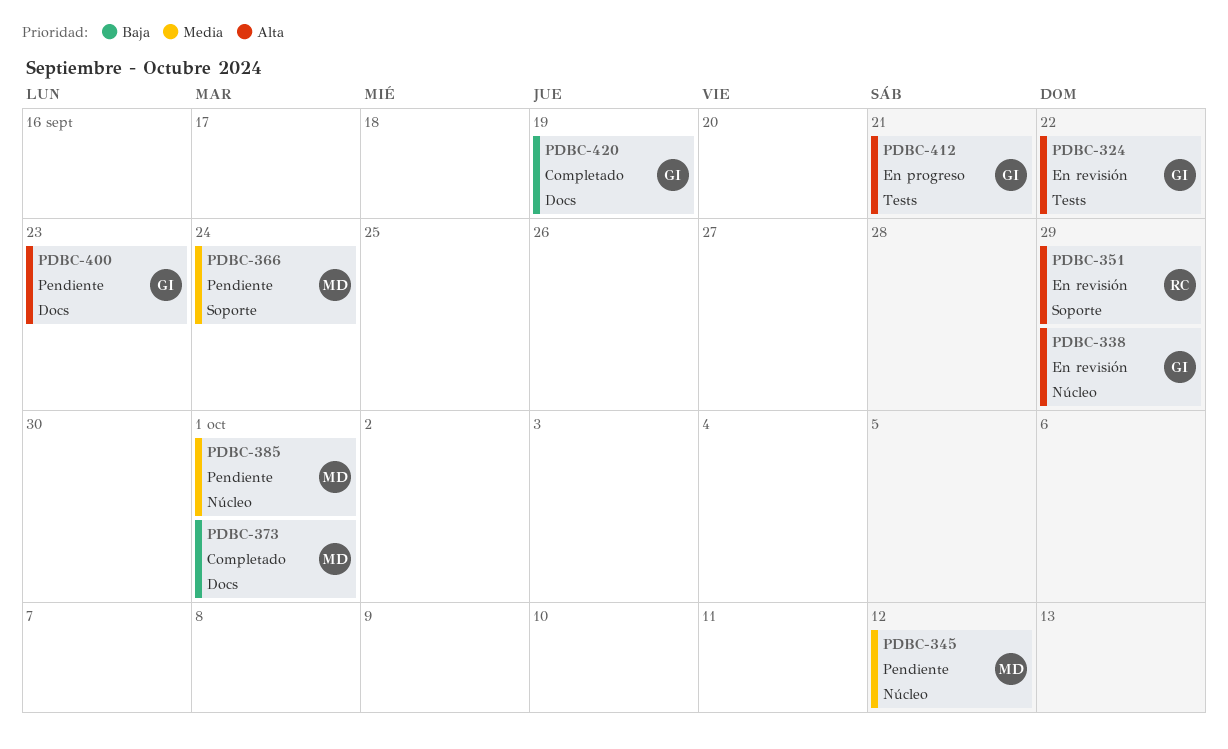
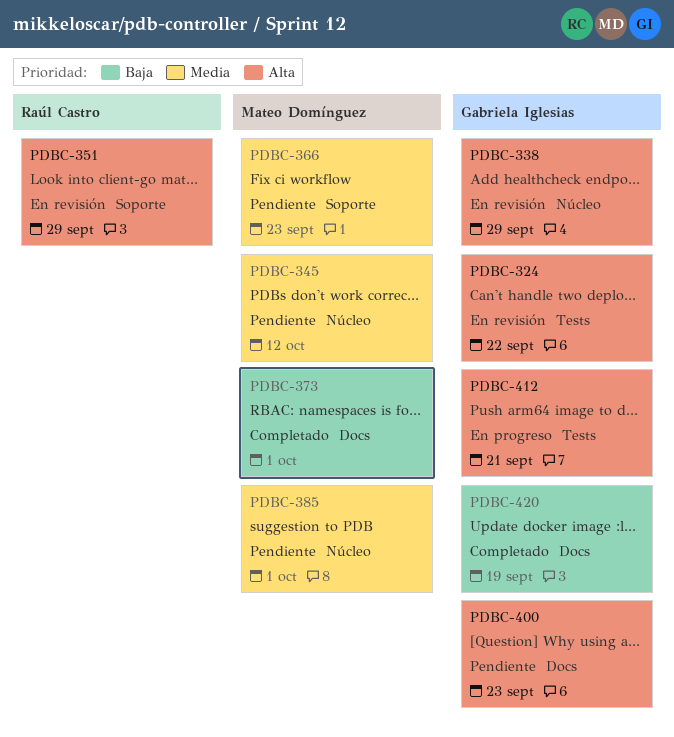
PDBC-366, due: Sep 24 -> Sep 23

